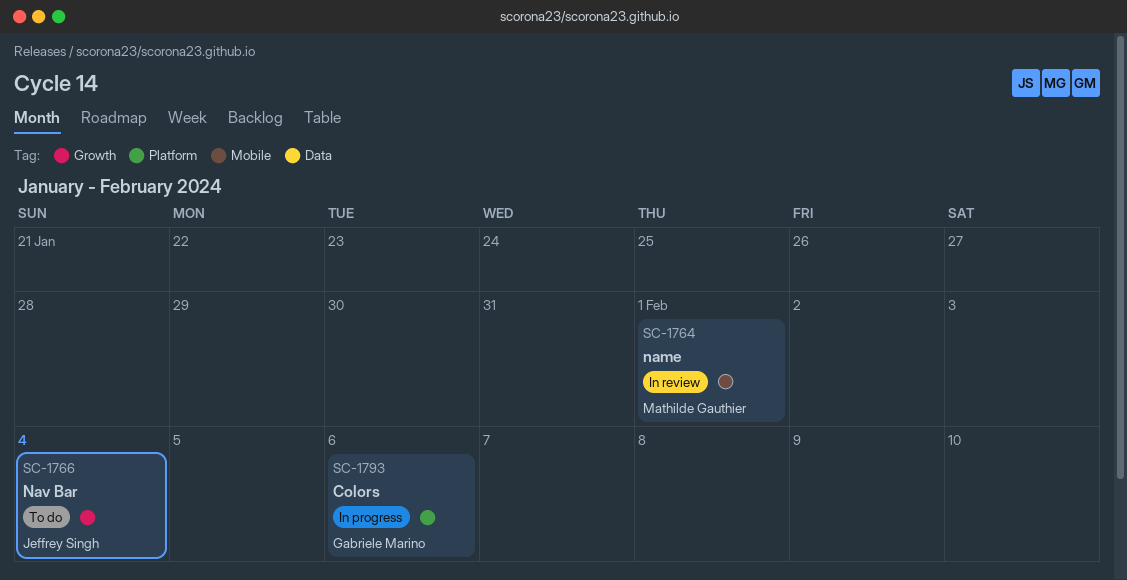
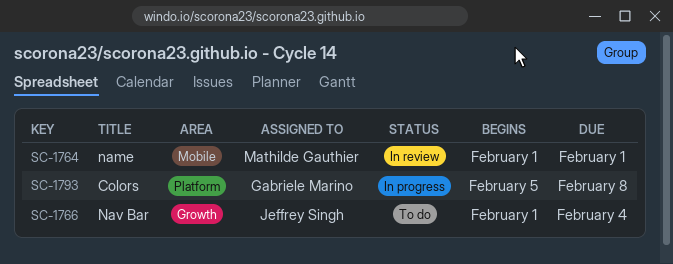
SC-1793, due: Feb 6 -> Feb 8

